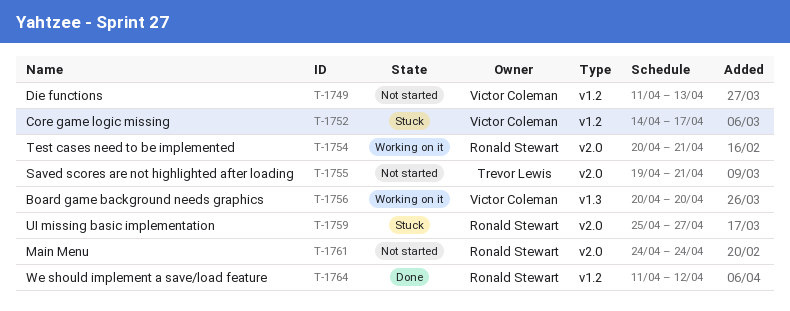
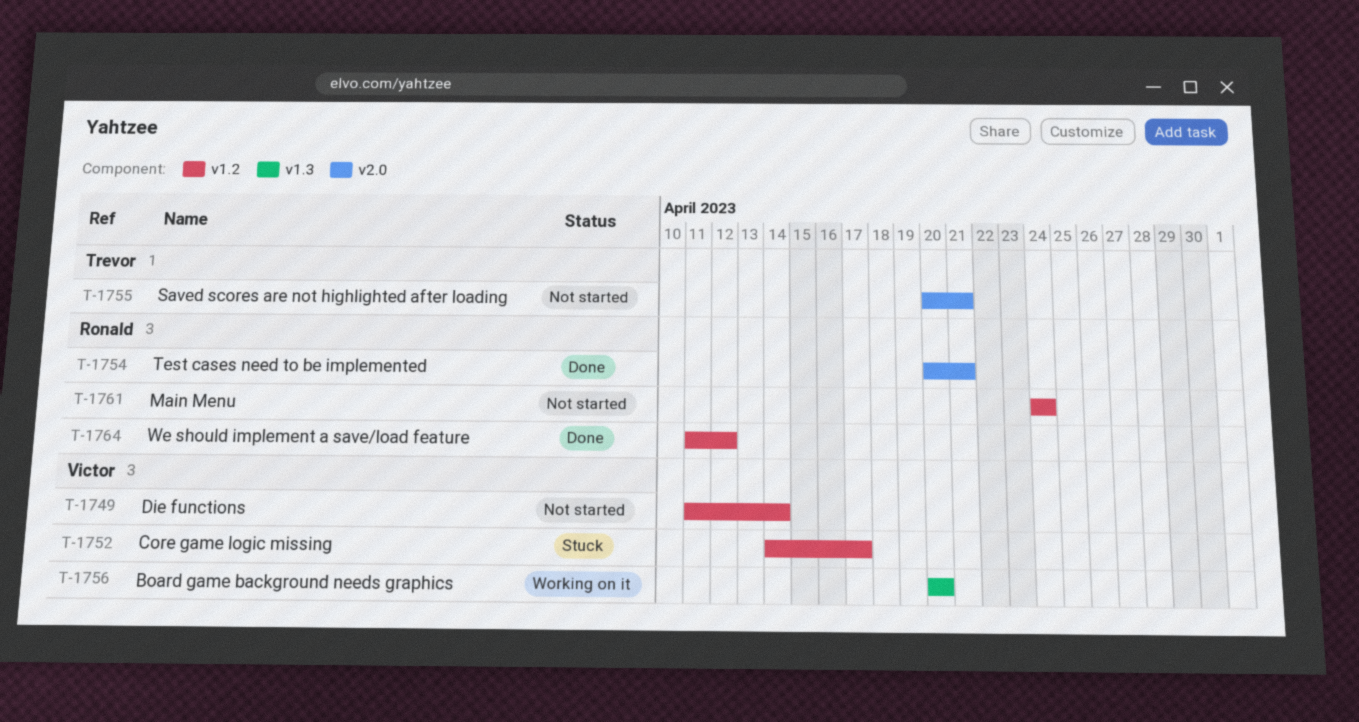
T-1749, due: Apr 13 -> Apr 14
T-1754, status: Working on it -> Done
T-1755, start: Apr 19 -> Apr 20
T-1759: present -> none
T-1761, label: v2.0 -> v1.2

